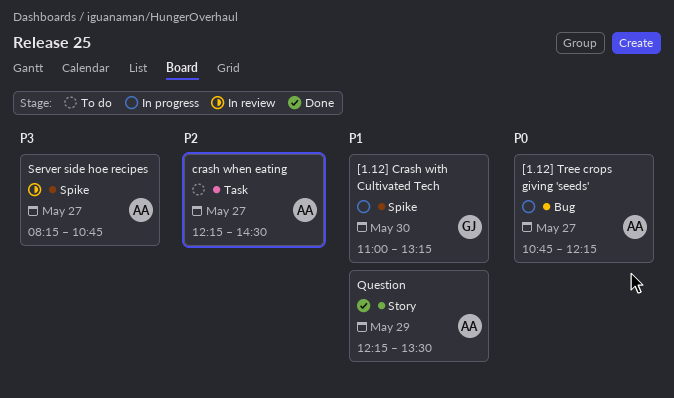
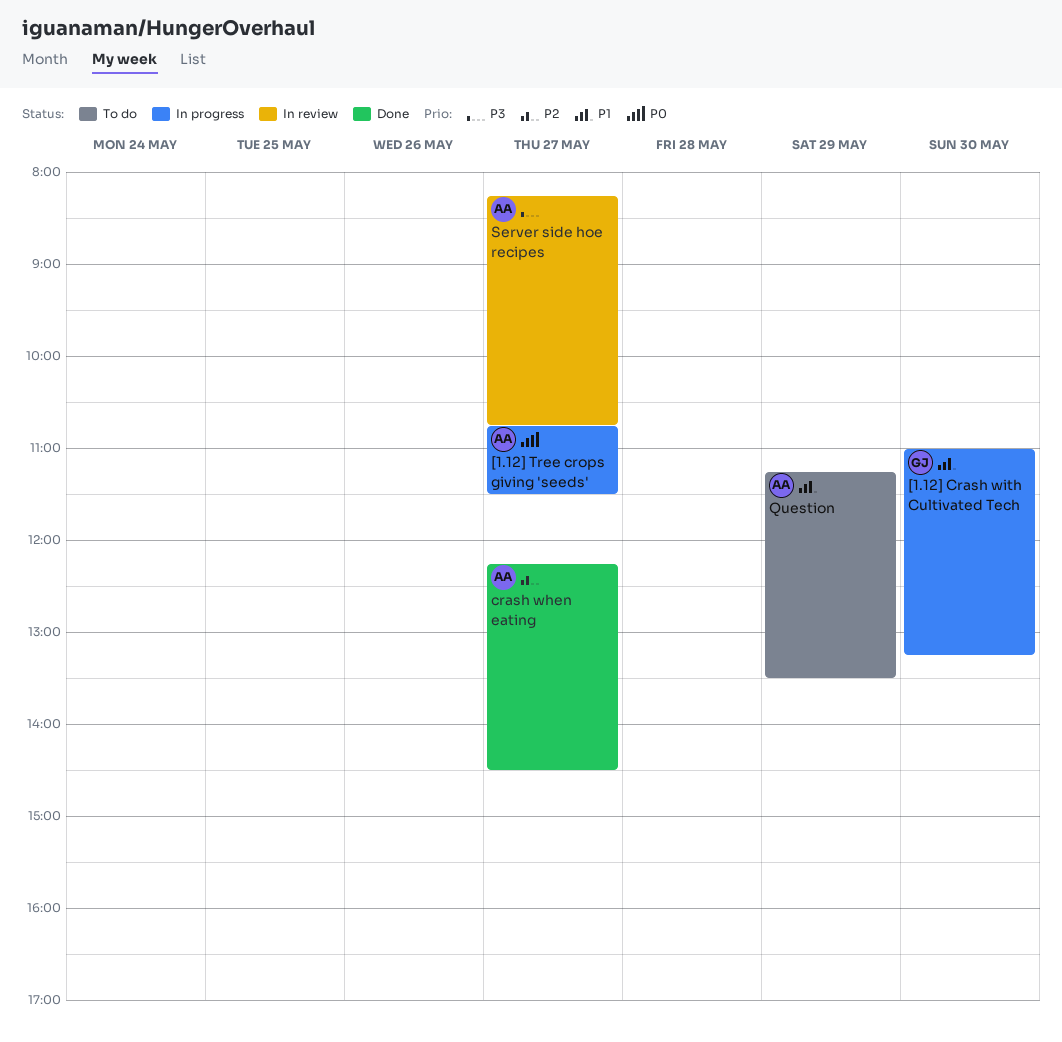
[1.12] Tree crops giving 'seeds', ends: 12:15 -> 11:30
crash when eating, status: To do -> Done
Question, status: Done -> To do
Question, begins: 12:15 -> 11:15

